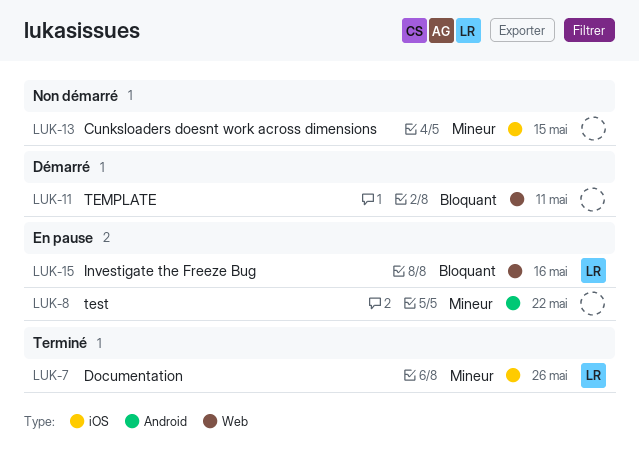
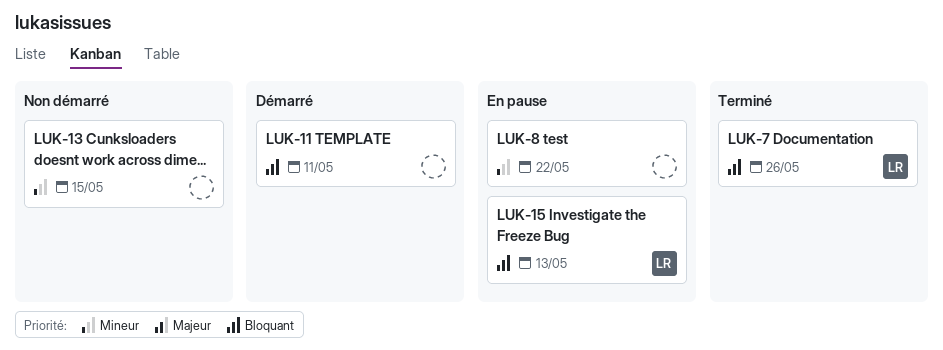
LUK-7, priority: Mineur -> Bloquant
LUK-15, due: May 16 -> May 13

